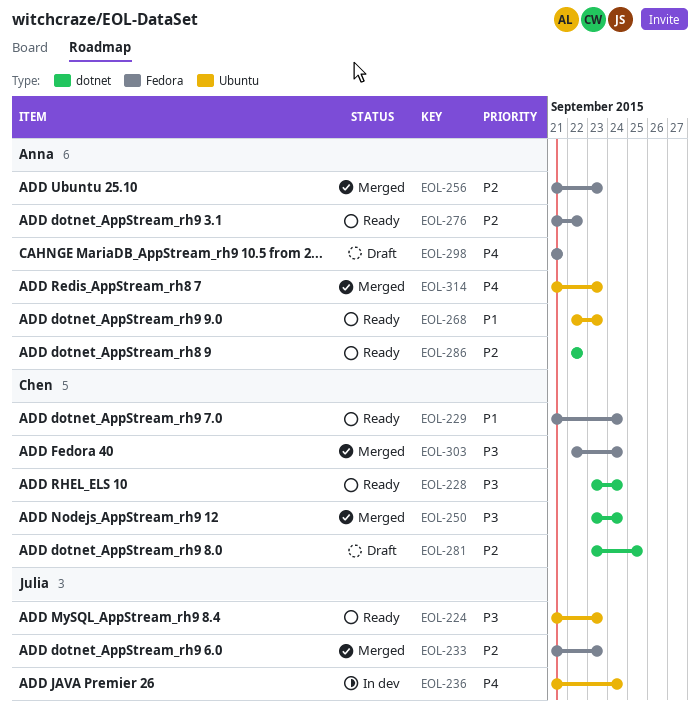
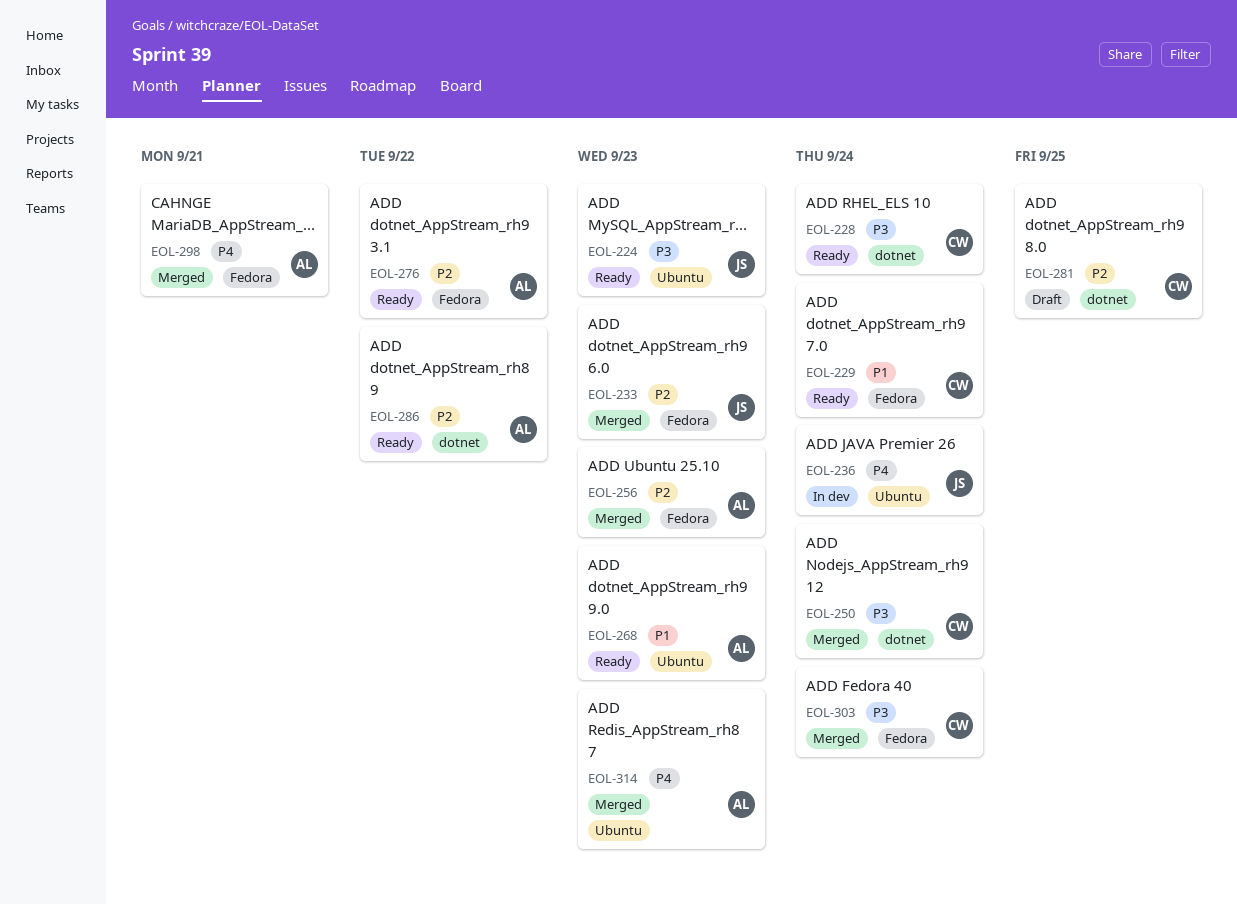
EOL-298, status: Draft -> Merged

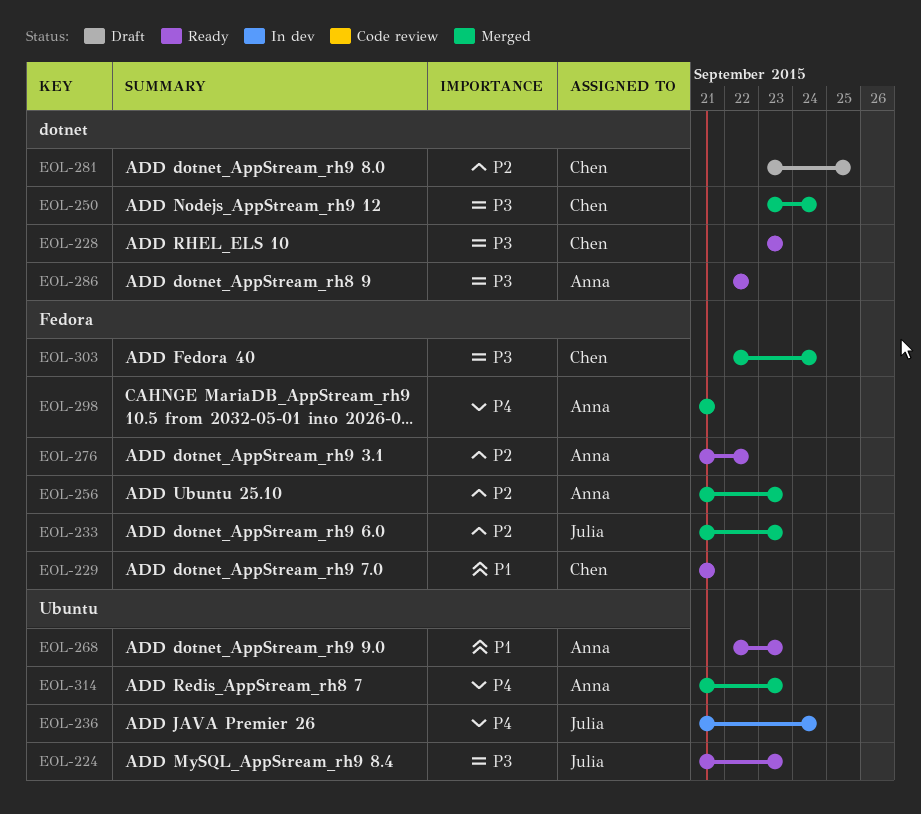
EOL-228, due: Sep 24 -> Sep 23
EOL-229, due: Sep 24 -> Sep 21
EOL-286, priority: P2 -> P3

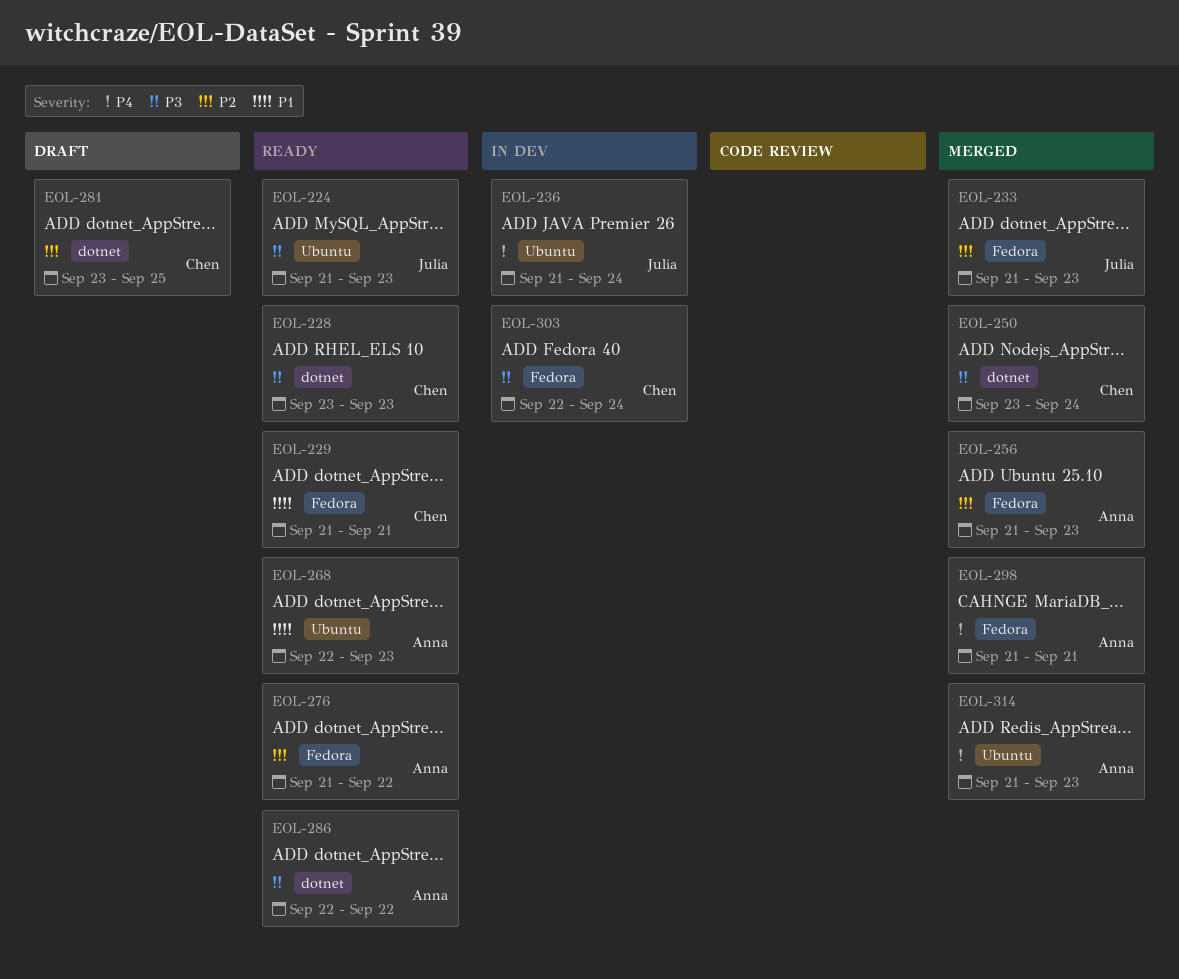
EOL-303, status: Merged -> In dev

